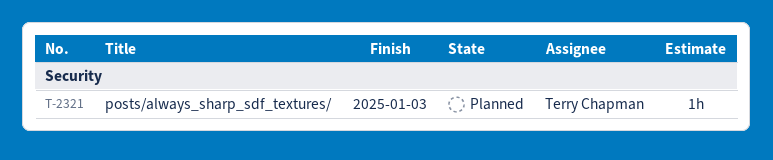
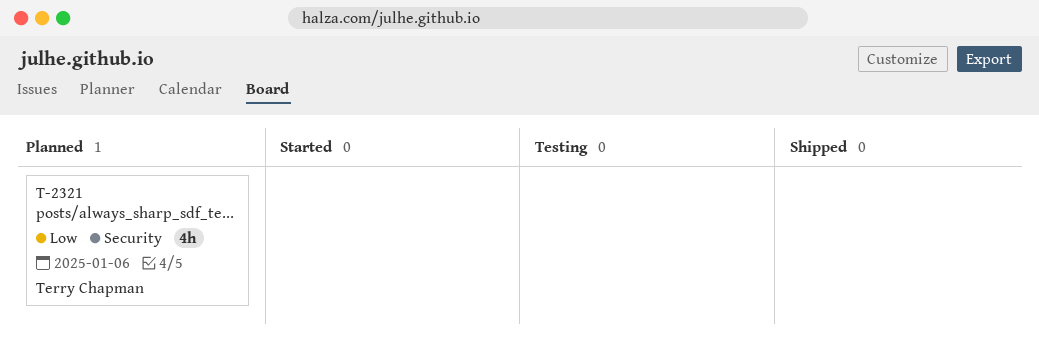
T-2321, estimate: 1h -> 4h
T-2321, due: Jan 3 -> Jan 6

